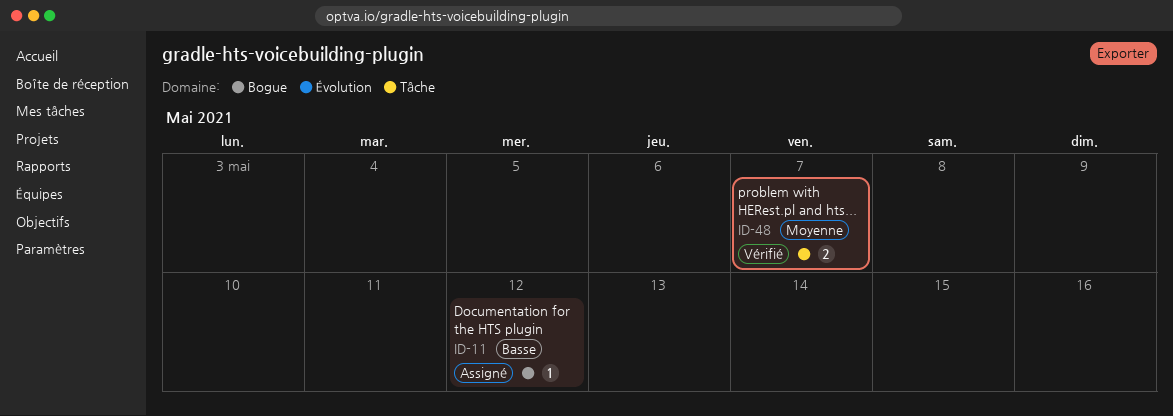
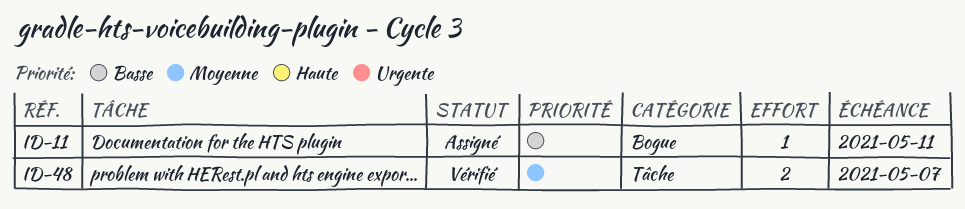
ID-11, due: May 12 -> May 11

